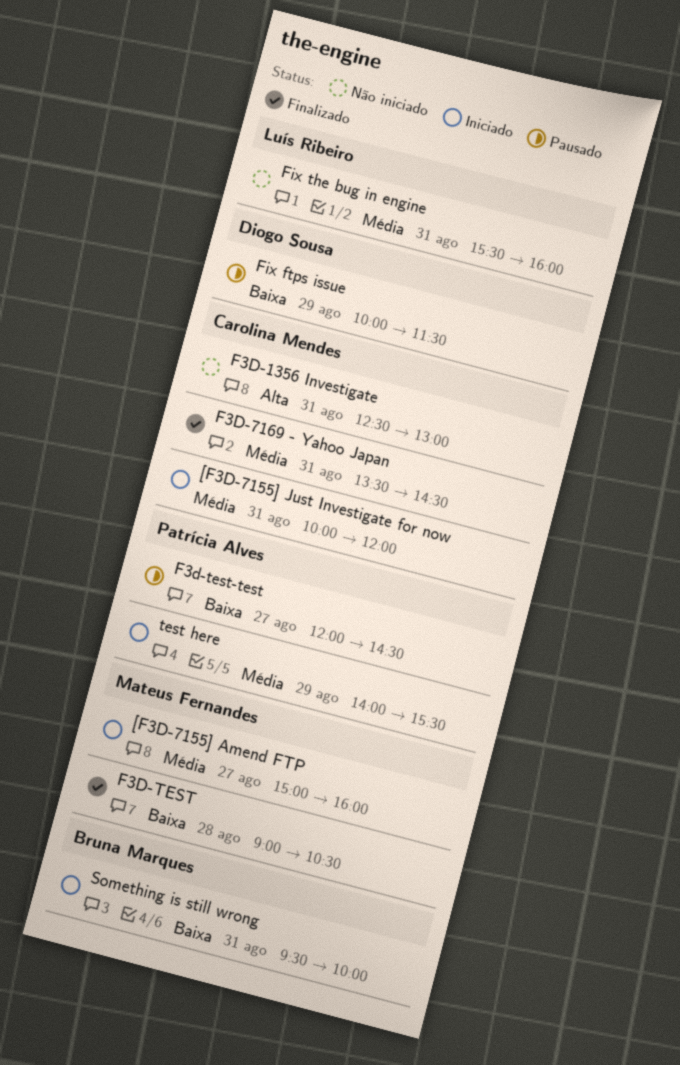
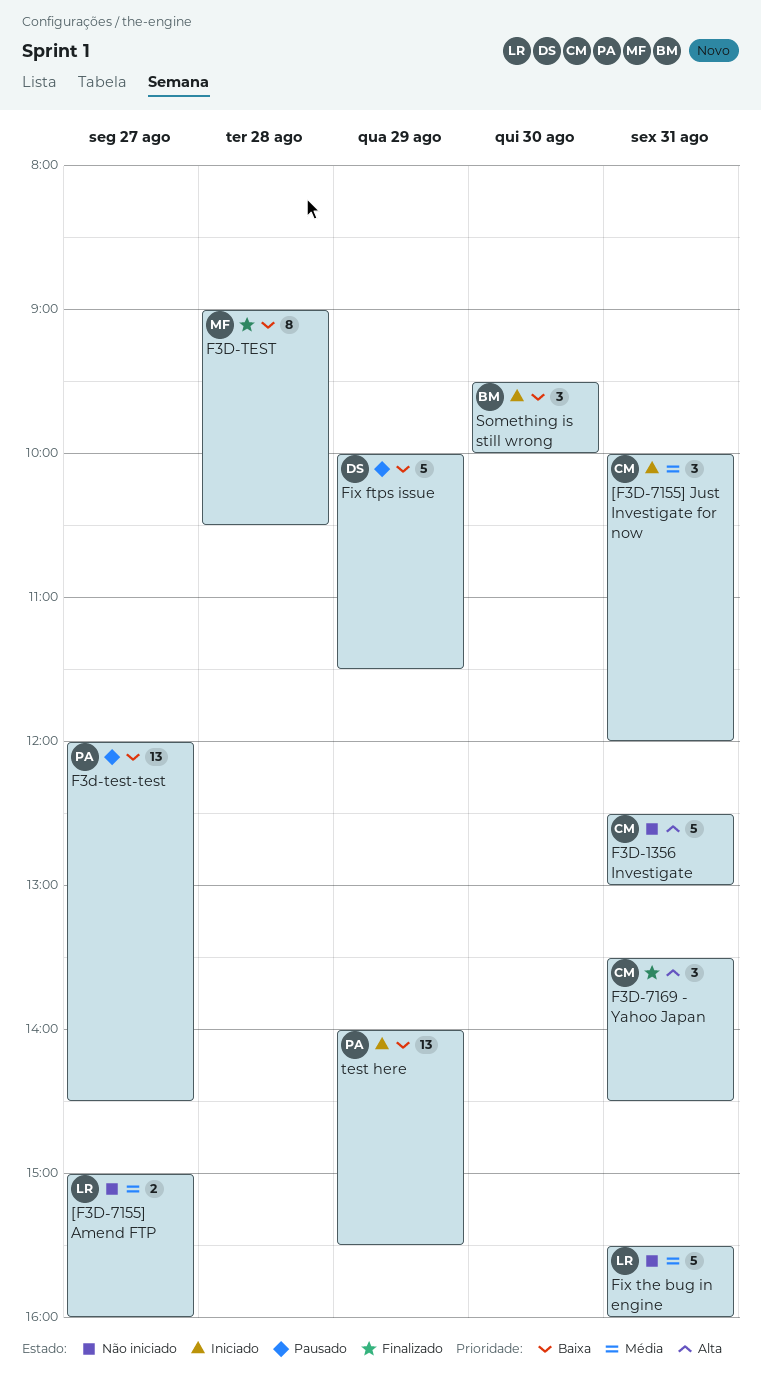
[F3D-7155] Amend FTP, status: Iniciado -> Não iniciado
[F3D-7155] Amend FTP, owner: Mateus Fernandes -> Luís Ribeiro
F3D-7169 - Yahoo Japan, priority: Média -> Alta
Something is still wrong, day: Aug 31 -> Aug 30
test here, priority: Média -> Baixa

